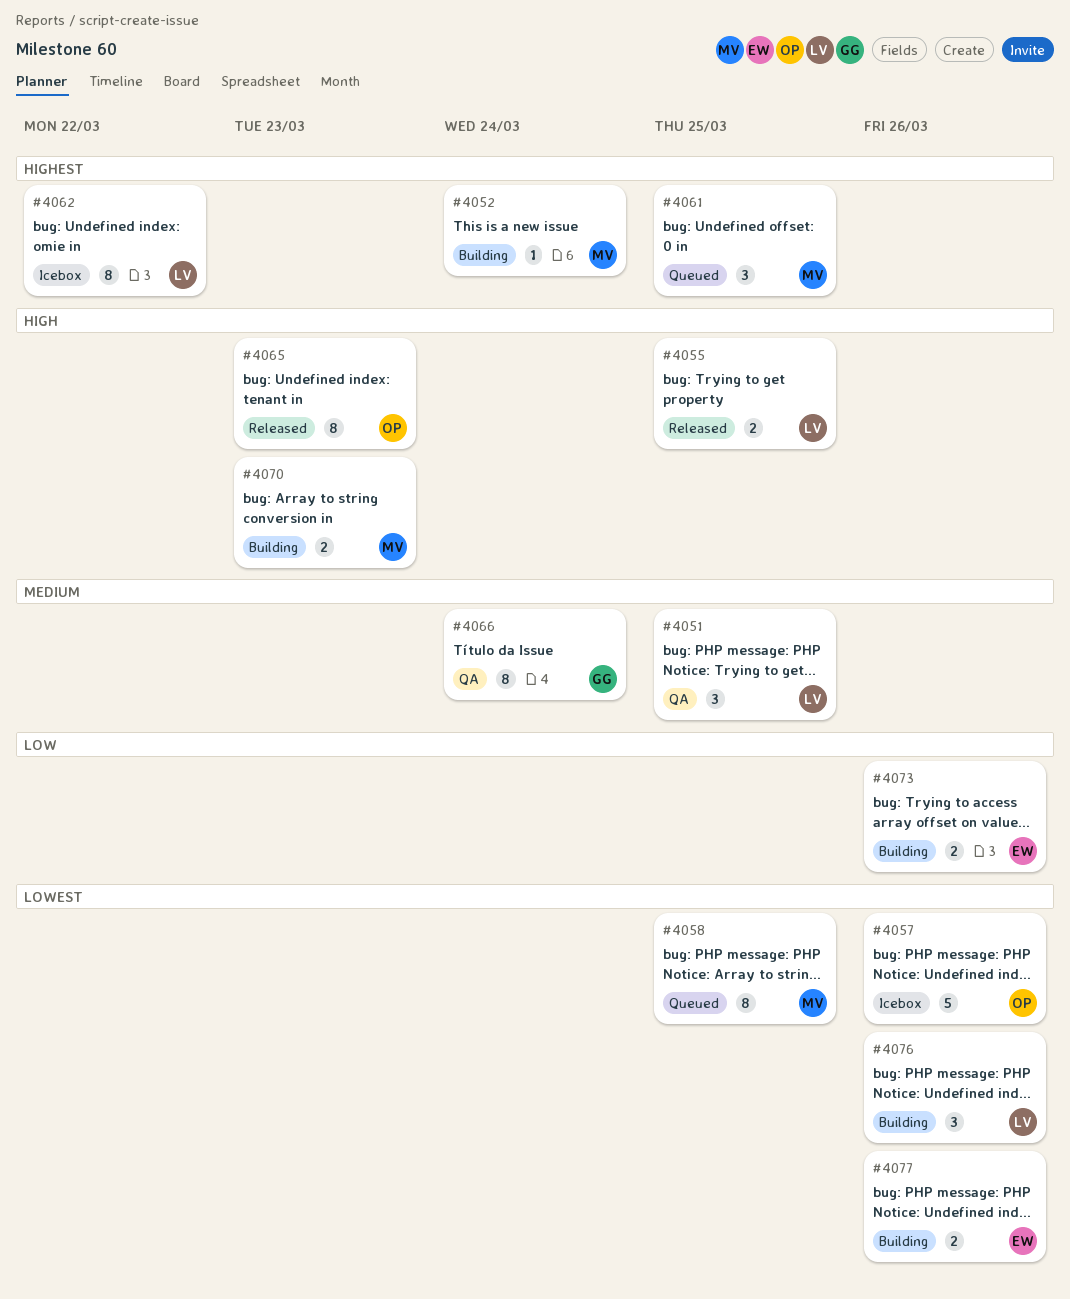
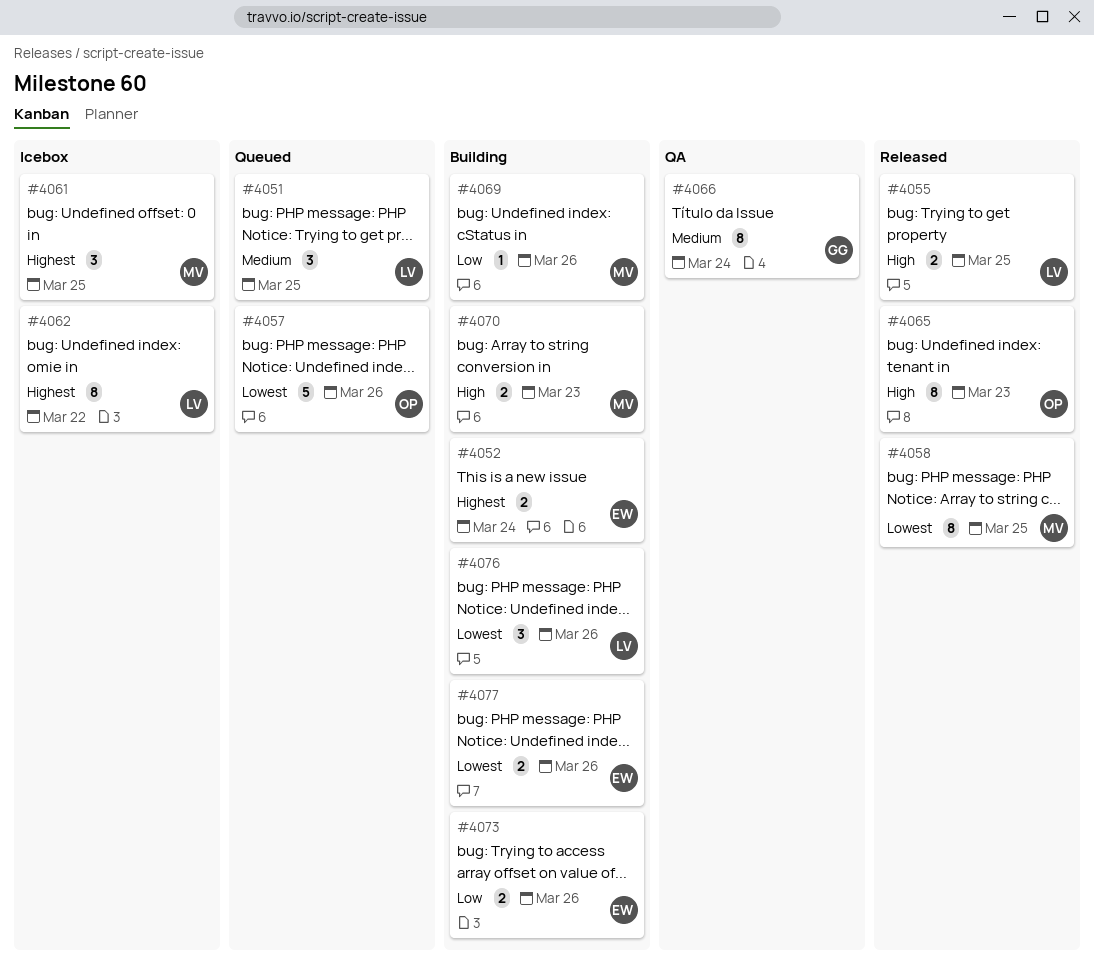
#4051, status: QA -> Queued
#4052, owner: MV -> EW
#4052, estimate: 1 -> 2
#4057, status: Icebox -> Queued
#4058, status: Queued -> Released
#4061, status: Queued -> Icebox
#4069: none -> present

